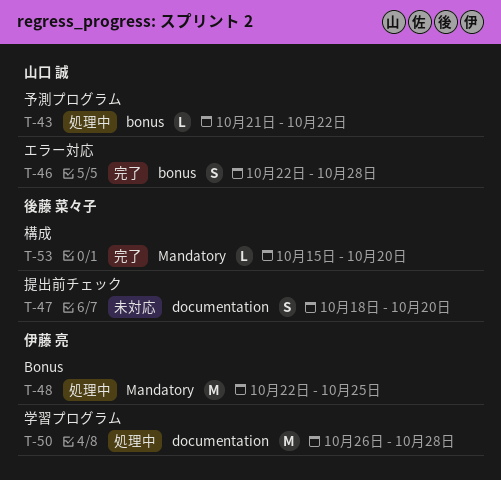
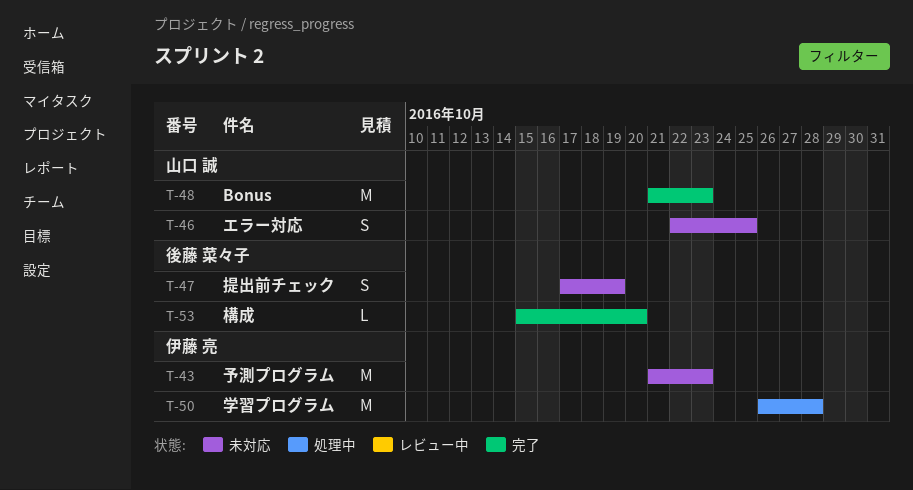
T-43, status: 処理中 -> 未対応
T-43, owner: 山口 誠 -> 伊藤 亮
T-43, estimate: L -> M
T-43, due: Oct 22 -> Oct 23
T-46, status: 完了 -> 未対応
T-46, due: Oct 28 -> Oct 25
T-47, start: Oct 18 -> Oct 17
T-47, due: Oct 20 -> Oct 19
T-48, status: 処理中 -> 完了
T-48, owner: 伊藤 亮 -> 山口 誠
T-48, start: Oct 22 -> Oct 21
T-48, due: Oct 25 -> Oct 23

